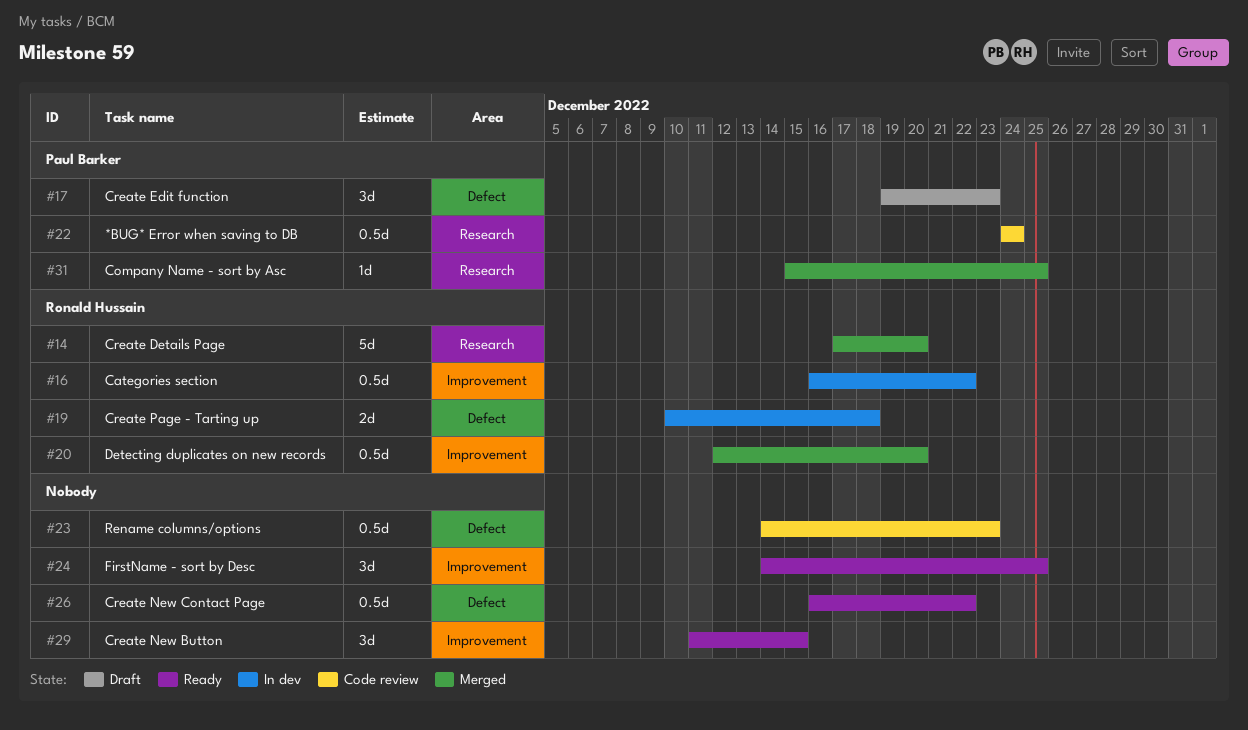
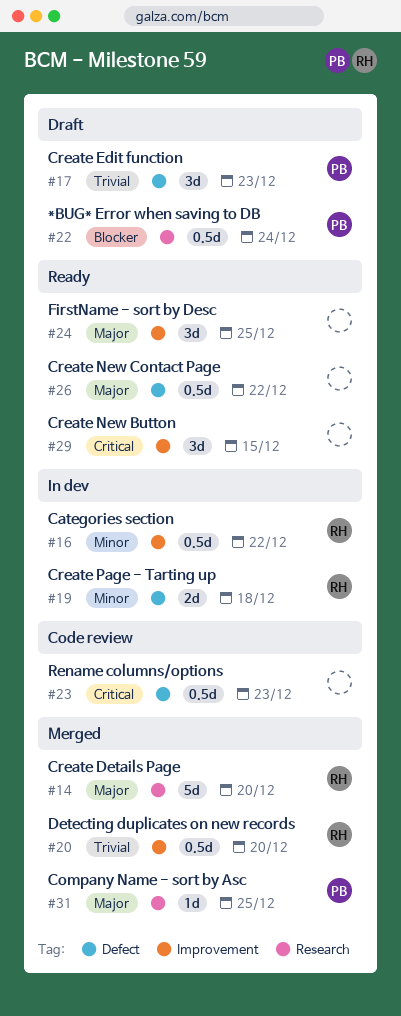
#22, status: Code review -> Draft

